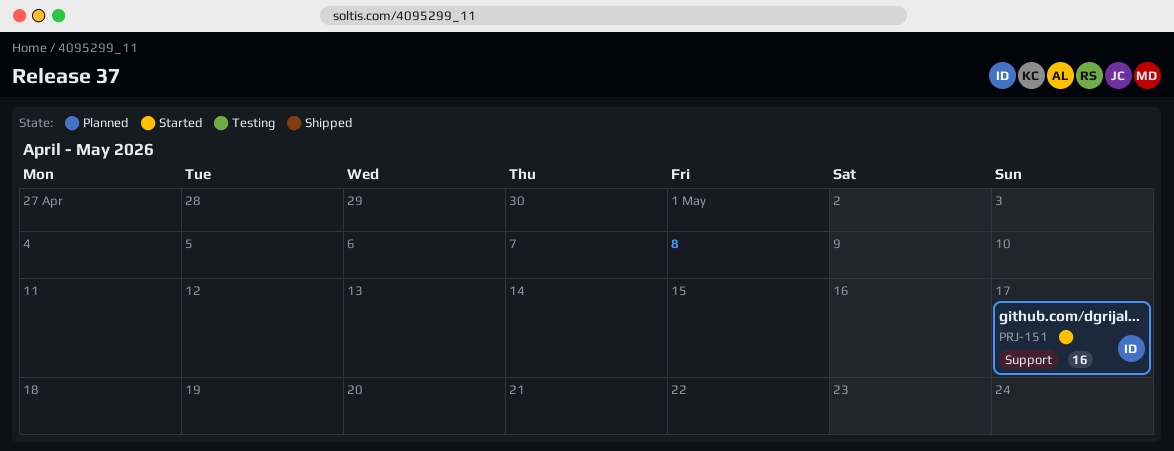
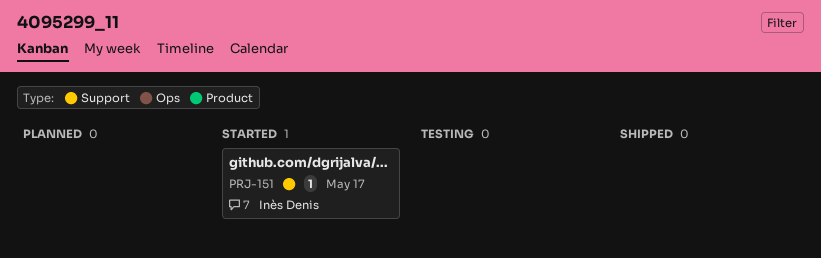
PRJ-151, estimate: 16 -> 1

